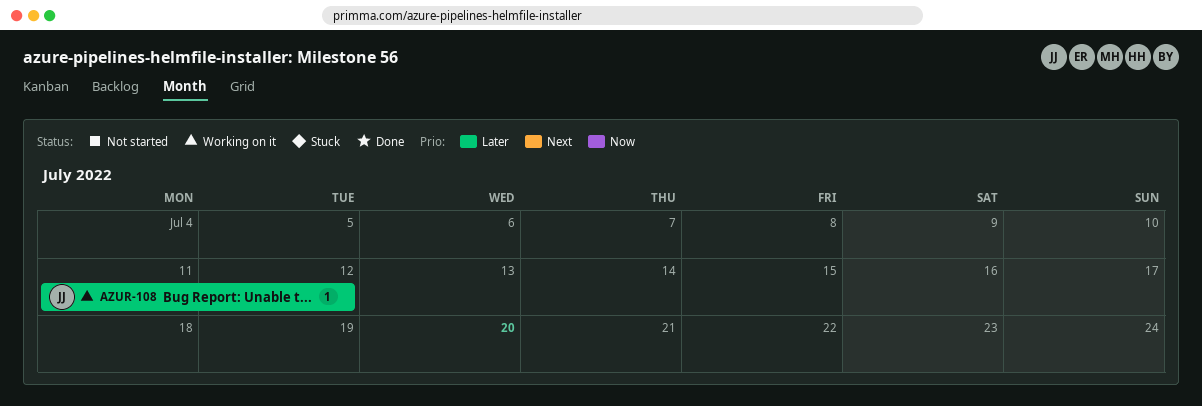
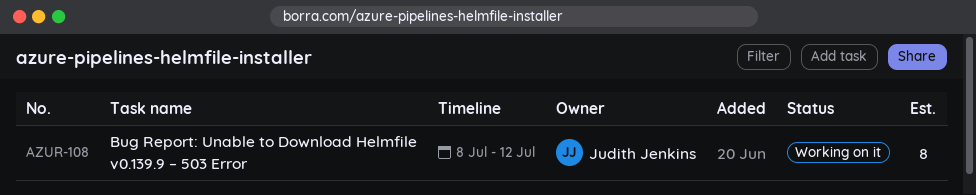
AZUR-108, estimate: 1 -> 8
AZUR-108, start: Jul 11 -> Jul 8

